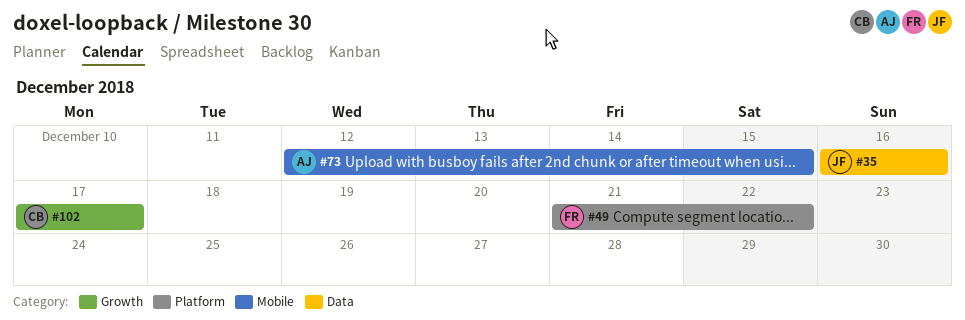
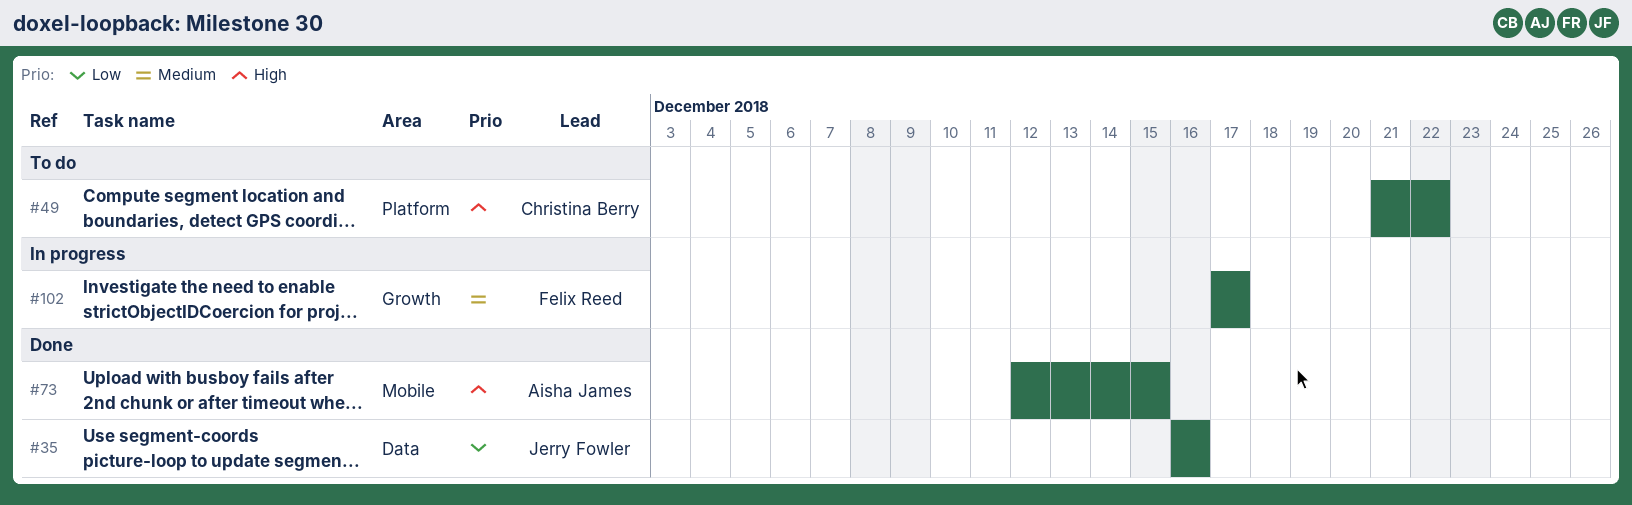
#49, owner: Felix Reed -> Christina Berry
#102, owner: Christina Berry -> Felix Reed

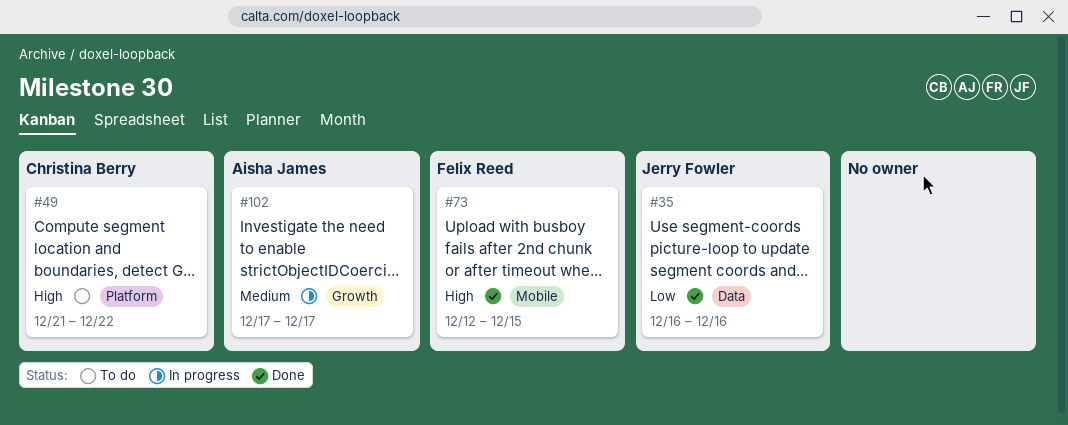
#73, owner: Aisha James -> Felix Reed
#102, owner: Felix Reed -> Aisha James

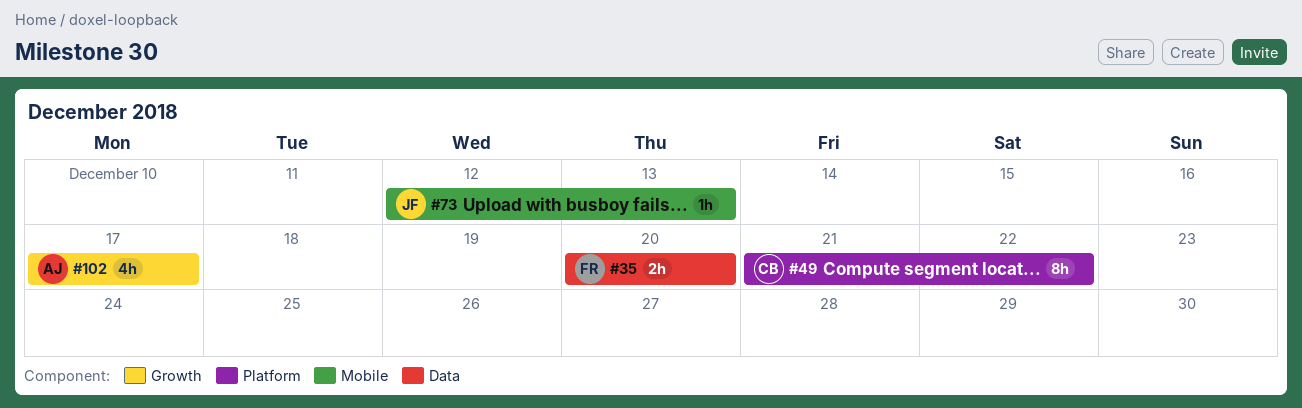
#35, owner: Jerry Fowler -> Felix Reed
#35, start: Dec 16 -> Dec 20
#35, due: Dec 16 -> Dec 20
#73, owner: Felix Reed -> Jerry Fowler
#73, due: Dec 15 -> Dec 13

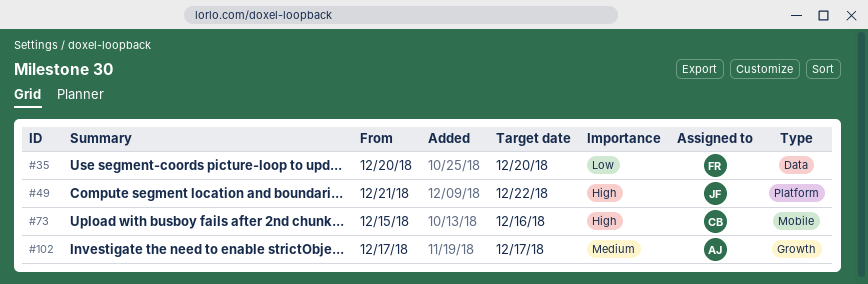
#49, owner: CB -> JF
#73, owner: JF -> CB
#73, start: Dec 12 -> Dec 15
#73, due: Dec 13 -> Dec 16

